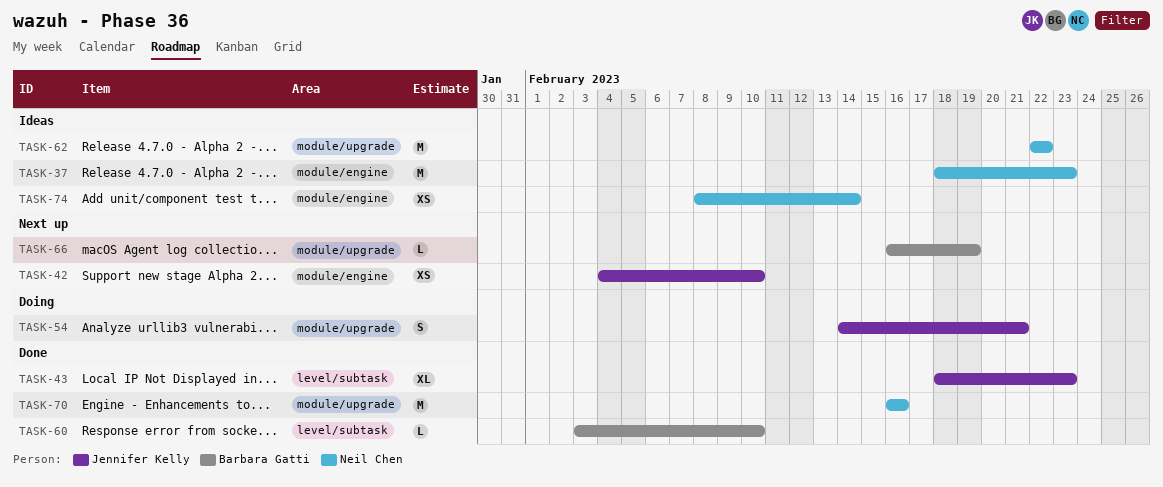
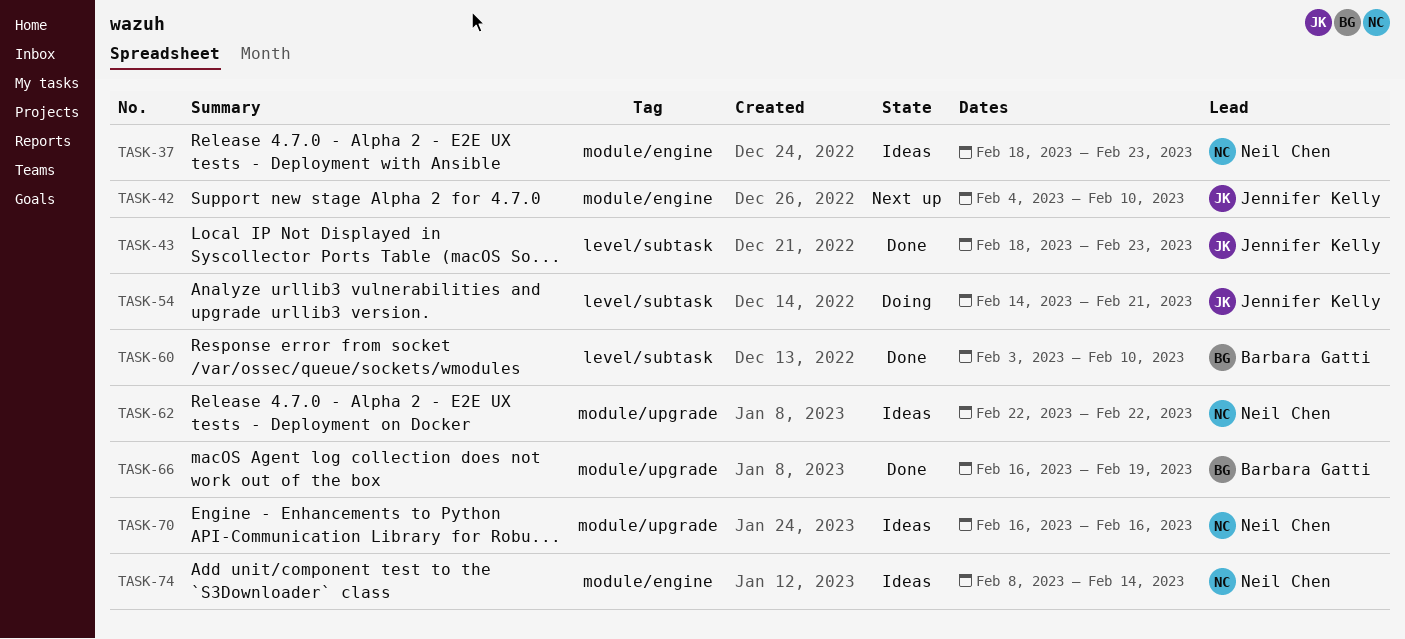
TASK-54, label: module/upgrade -> level/subtask
TASK-66, status: Next up -> Done
TASK-70, status: Done -> Ideas

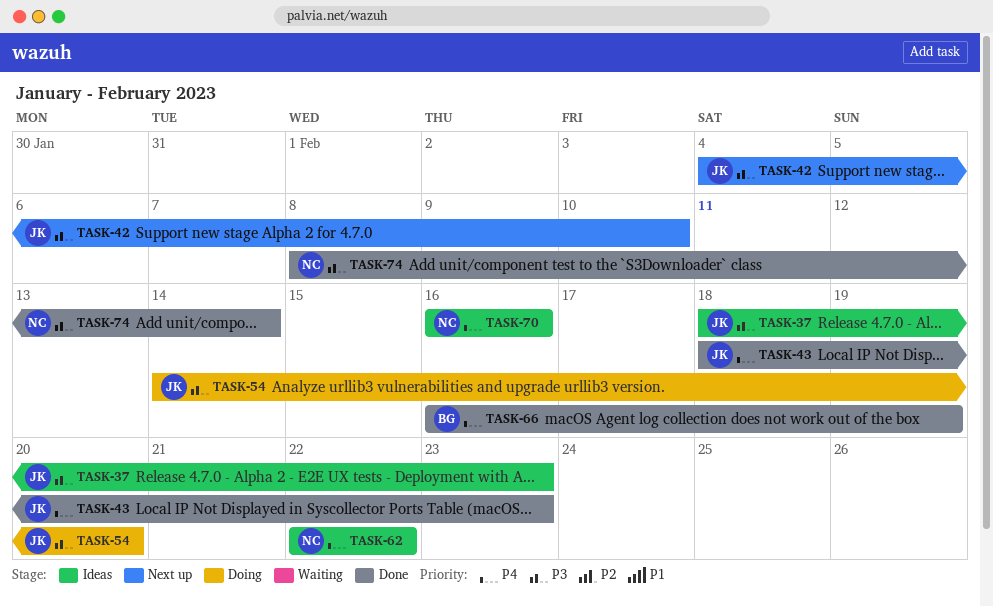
TASK-37, owner: Neil Chen -> Jennifer Kelly
TASK-54, due: Feb 21 -> Feb 20
TASK-60: present -> none
TASK-74, status: Ideas -> Done

